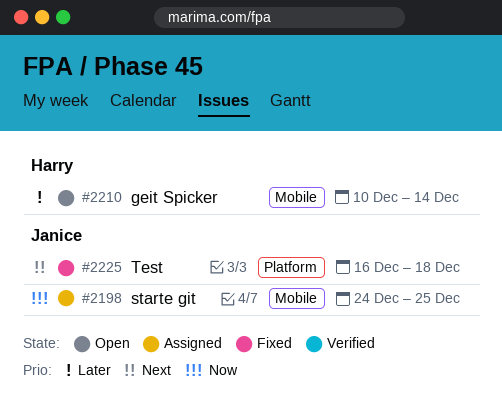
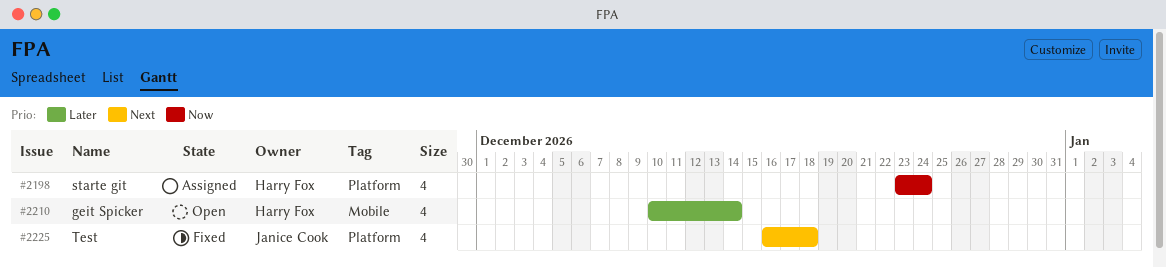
#2198, owner: Janice Cook -> Harry Fox
#2198, label: Mobile -> Platform
#2198, start: Dec 24 -> Dec 23
#2198, due: Dec 25 -> Dec 24

